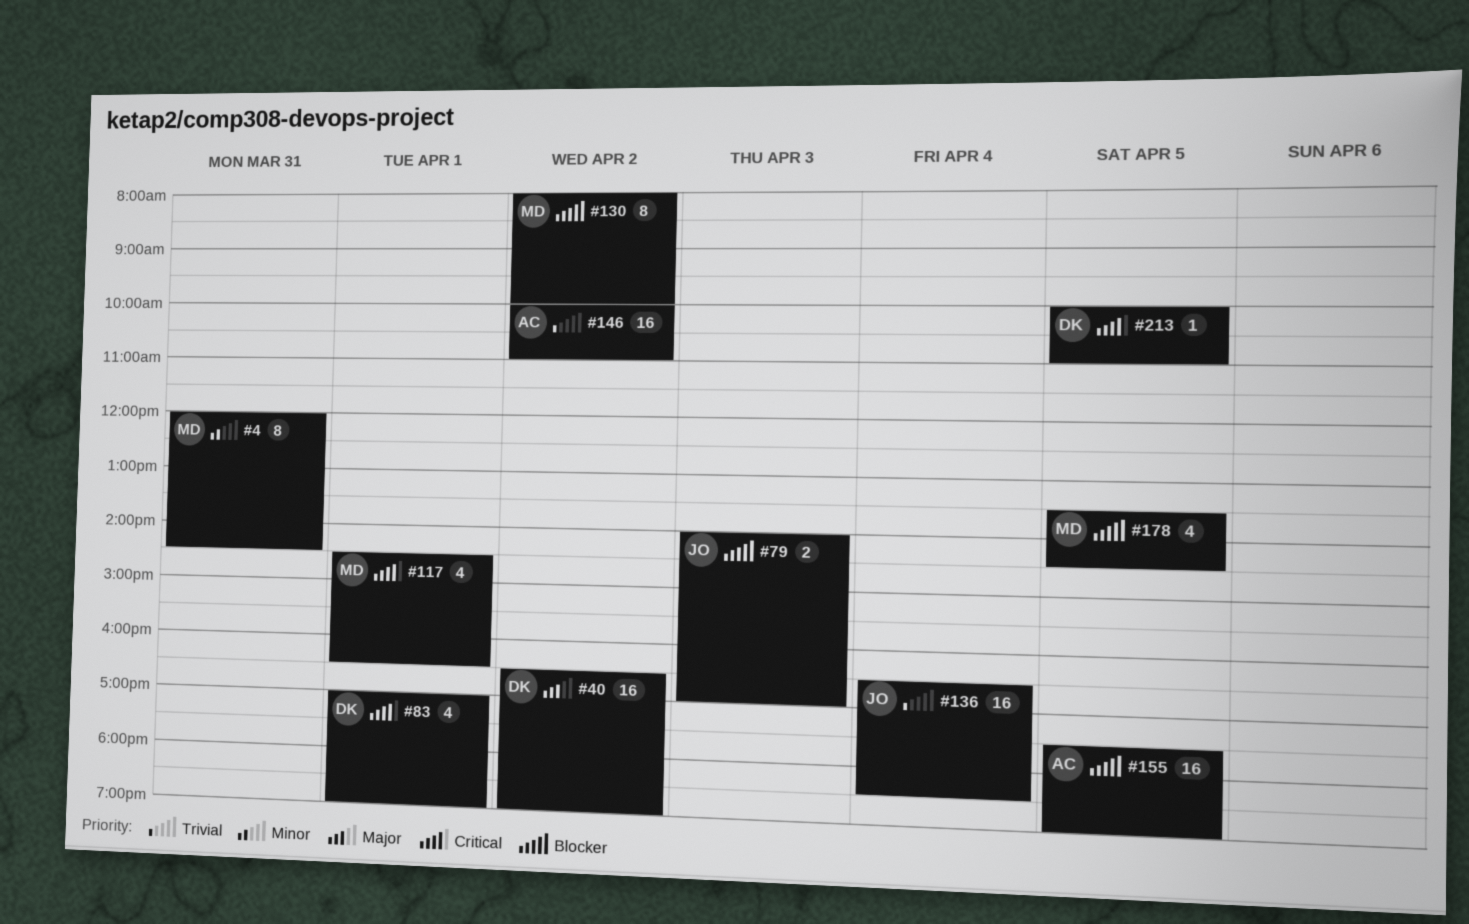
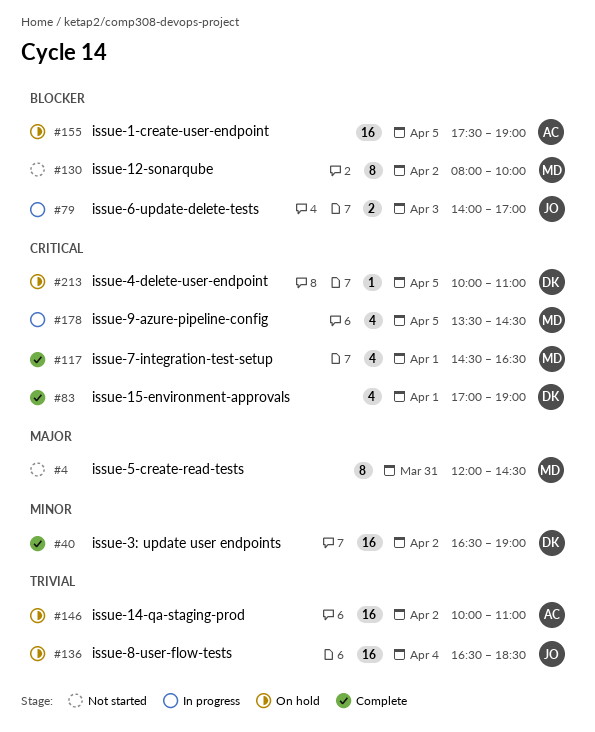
#4, priority: Minor -> Major
#40, priority: Major -> Minor
#178, priority: Blocker -> Critical

